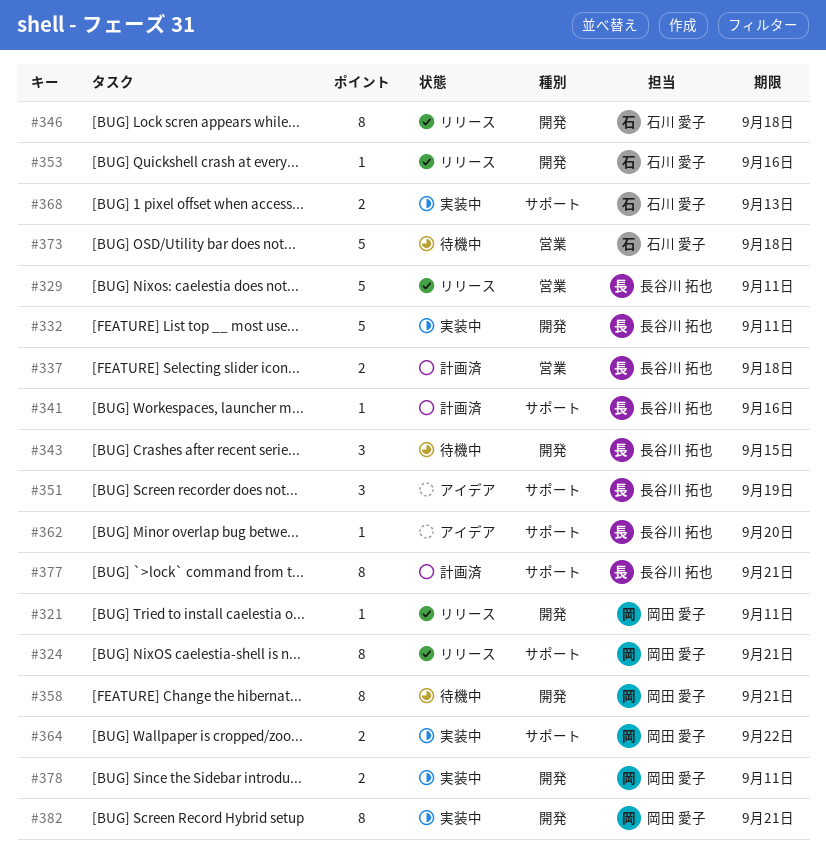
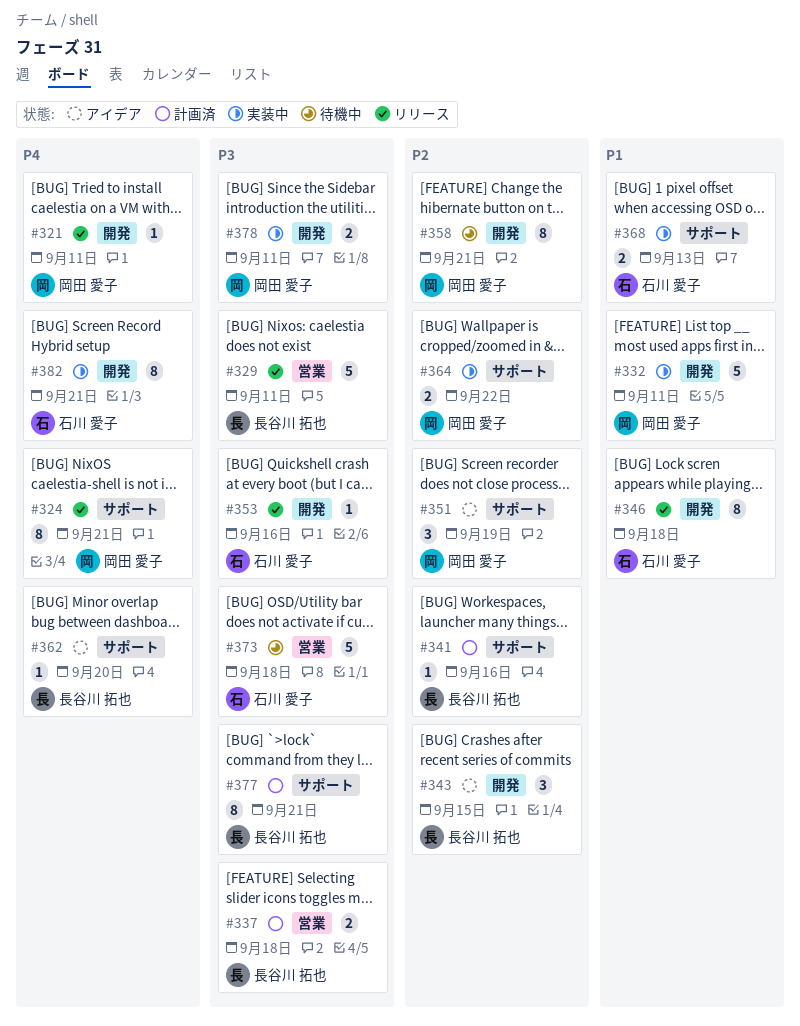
#332, owner: 長谷川 拓也 -> 岡田 愛子
#343, status: 待機中 -> アイデア
#351, owner: 長谷川 拓也 -> 岡田 愛子
#382, owner: 岡田 愛子 -> 石川 愛子

